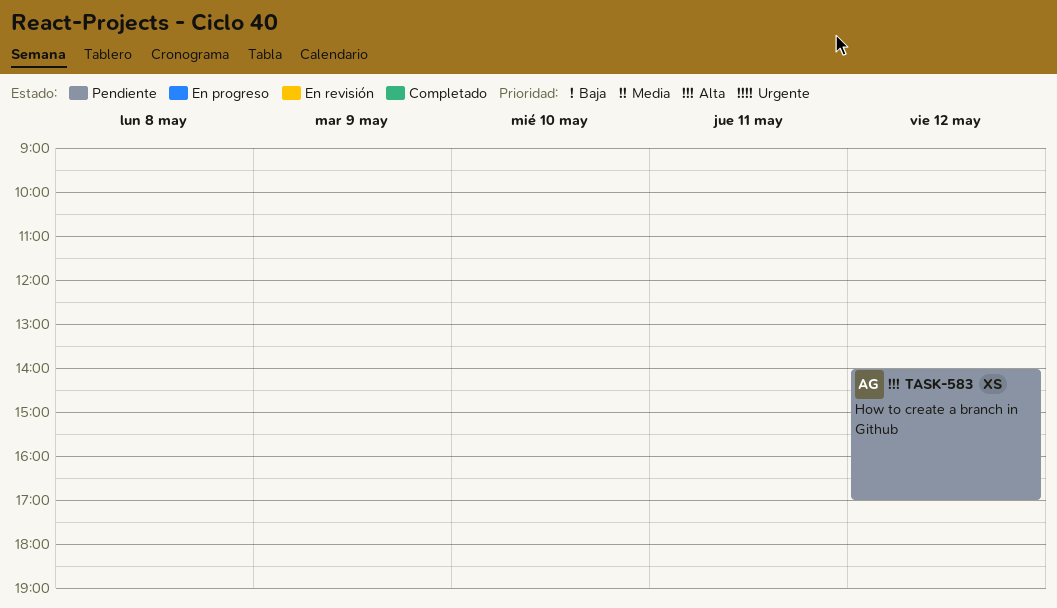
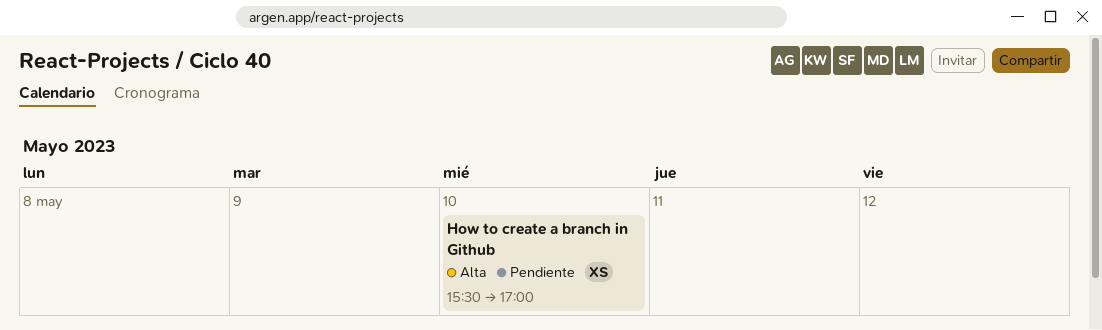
How to create a branch in Github, day: May 12 -> May 10
How to create a branch in Github, begins: 14:00 -> 15:30

